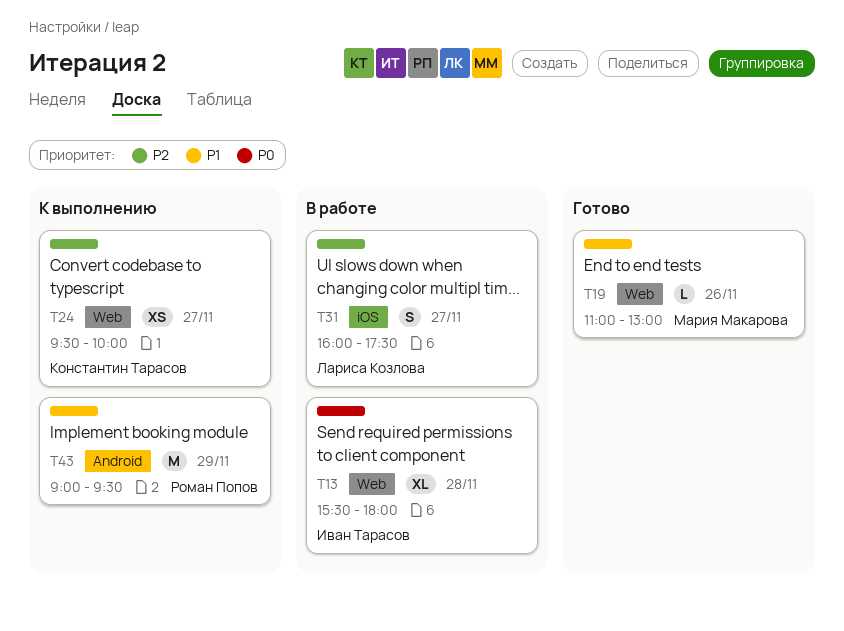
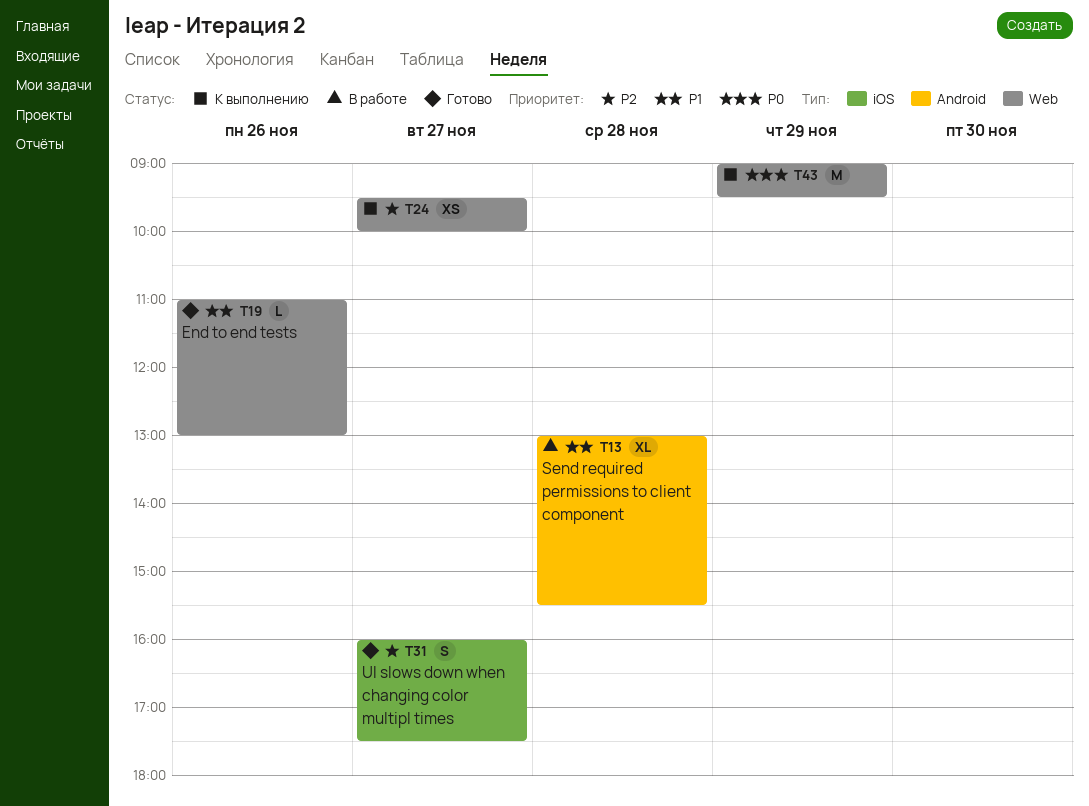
T13, priority: P0 -> P1
T13, label: Web -> Android
T13, begins: 15:30 -> 13:00
T13, ends: 18:00 -> 15:30
T31, status: В работе -> Готово
T43, priority: P1 -> P0
T43, label: Android -> Web

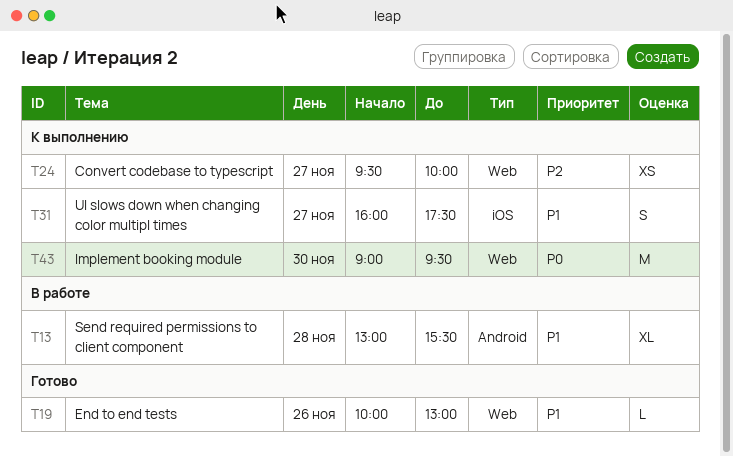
T19, begins: 11:00 -> 10:00
T31, status: Готово -> К выполнению
T31, priority: P2 -> P1
T43, day: Nov 29 -> Nov 30

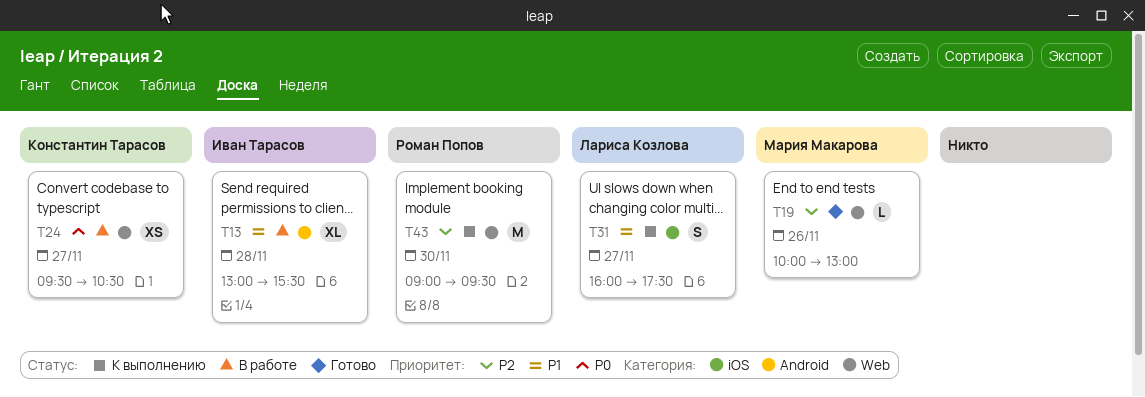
T19, priority: P1 -> P2
T24, status: К выполнению -> В работе
T24, priority: P2 -> P0
T24, ends: 10:00 -> 10:30
T43, priority: P0 -> P2

